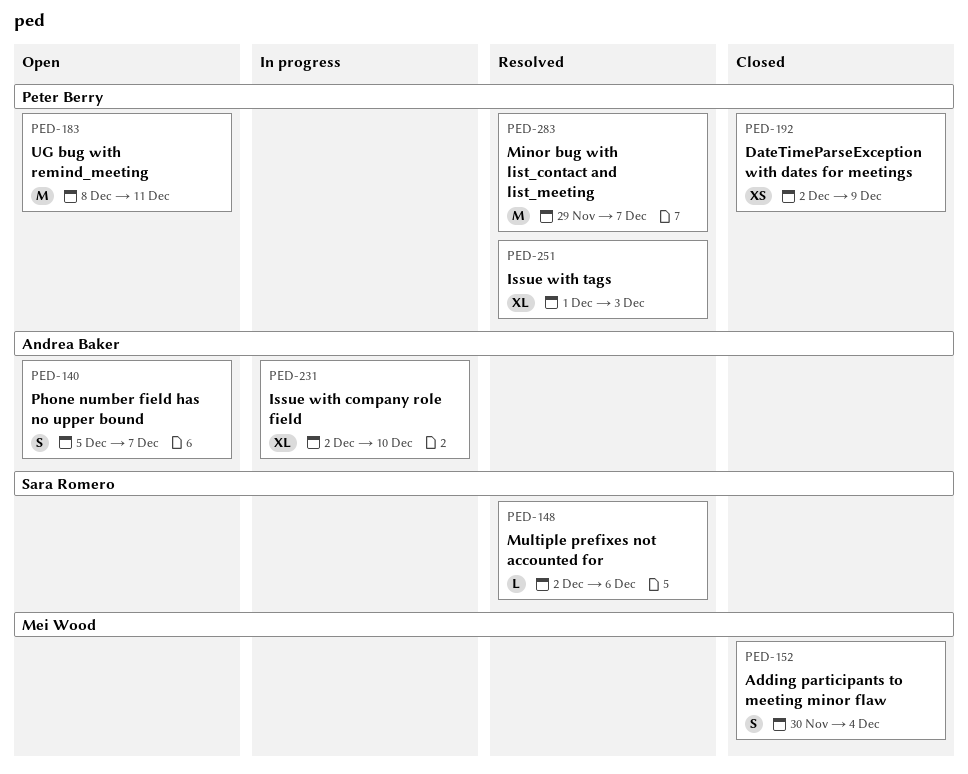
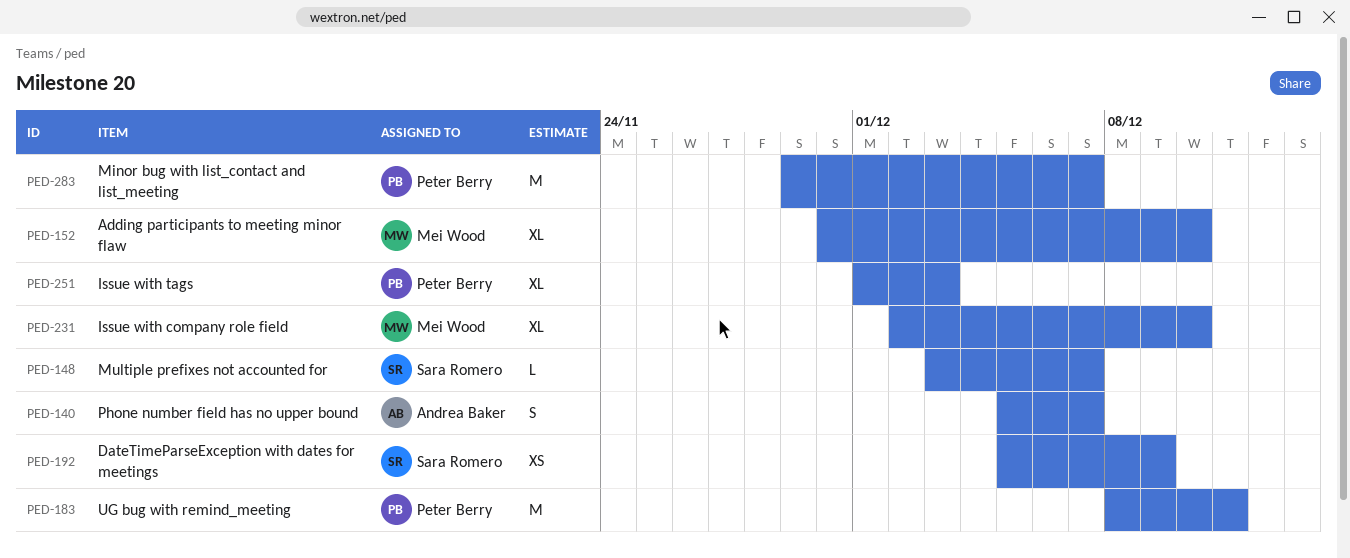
PED-148, start: Dec 2 -> Dec 3
PED-148, due: Dec 6 -> Dec 7
PED-152, estimate: S -> XL
PED-152, due: Dec 4 -> Dec 10
PED-192, owner: Peter Berry -> Sara Romero
PED-192, start: Dec 2 -> Dec 5
PED-231, owner: Andrea Baker -> Mei Wood

